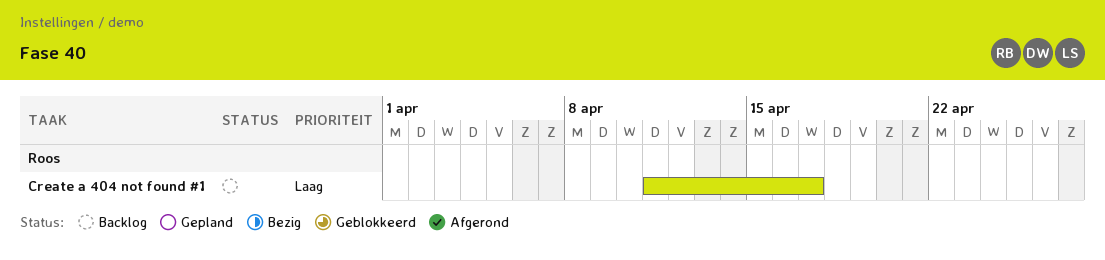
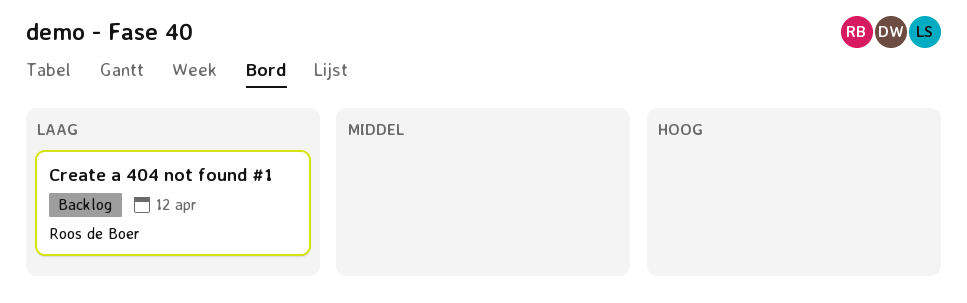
Create a 404 not found #1, due: Apr 17 -> Apr 12

